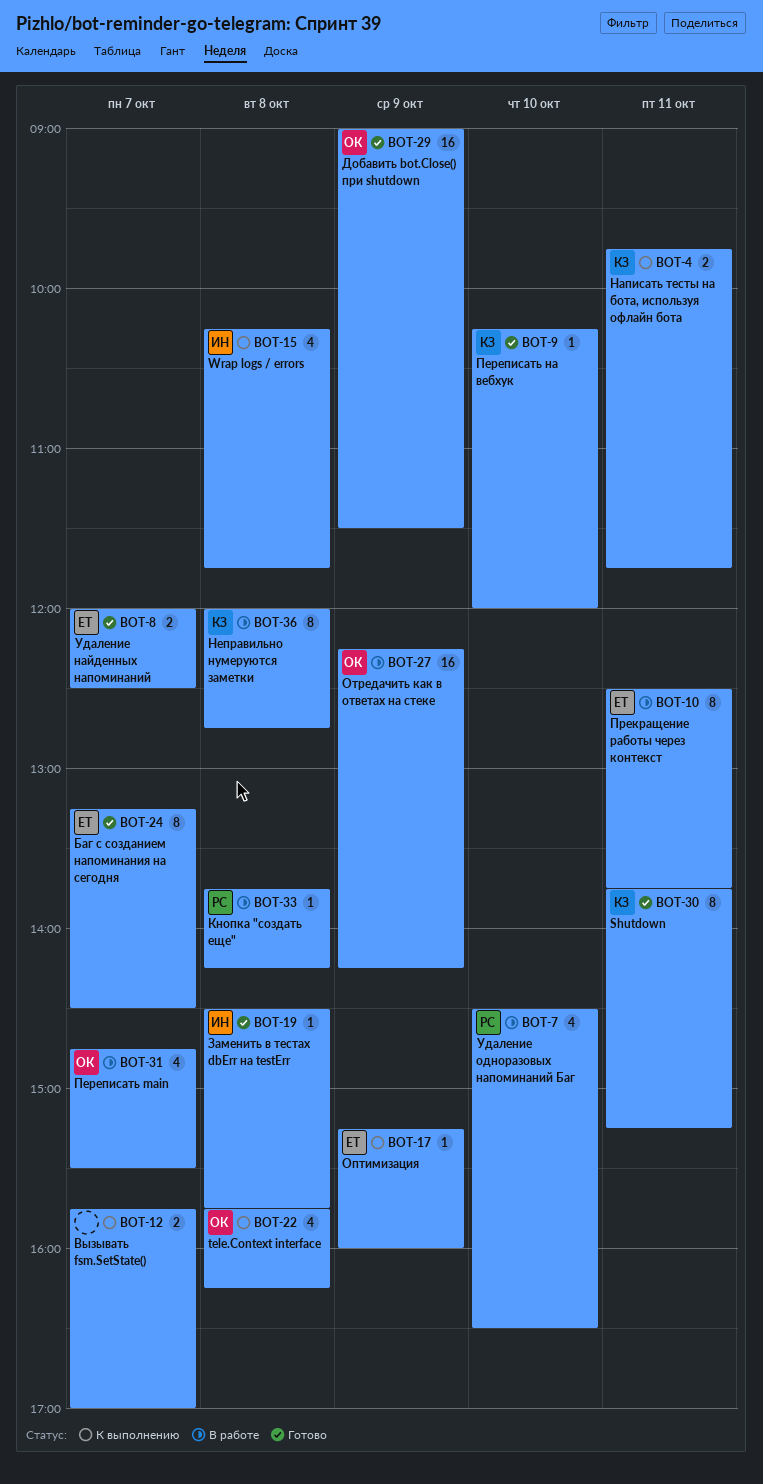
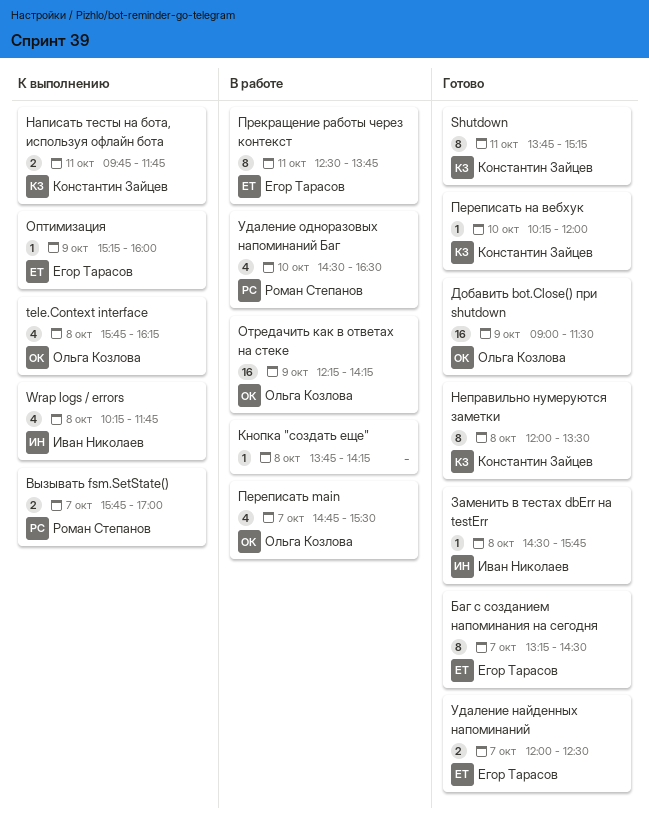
Вызывать fsm.SetState(), owner: none -> Роман Степанов
Кнопка "создать еще", owner: Роман Степанов -> none
Неправильно нумеруются заметки, status: В работе -> Готово
Неправильно нумеруются заметки, ends: 12:45 -> 13:30

